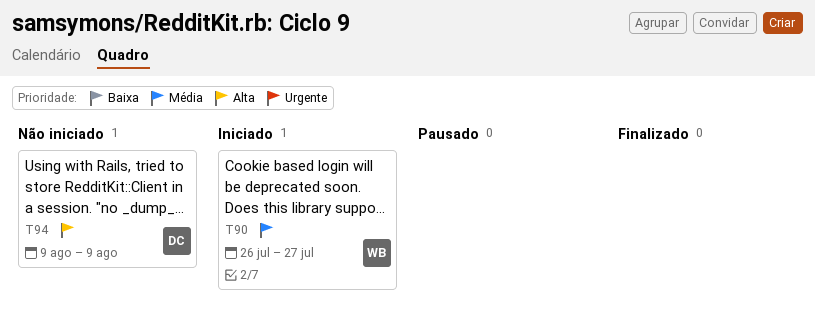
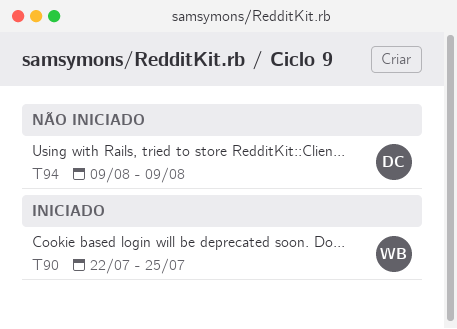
T90, start: Jul 26 -> Jul 22
T90, due: Jul 27 -> Jul 25

